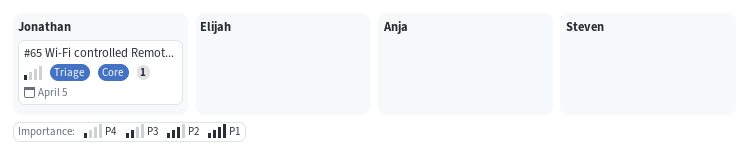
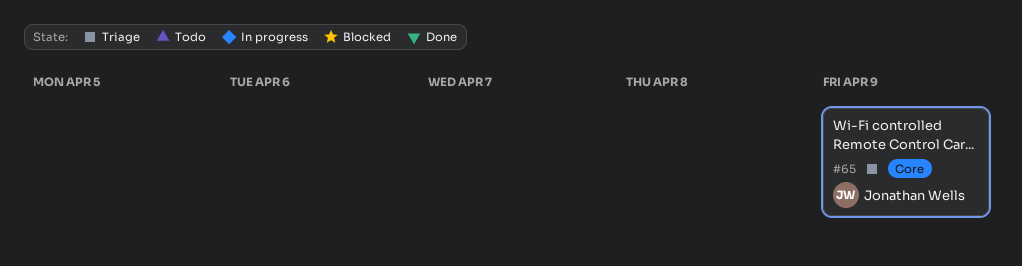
#65, due: Apr 5 -> Apr 9

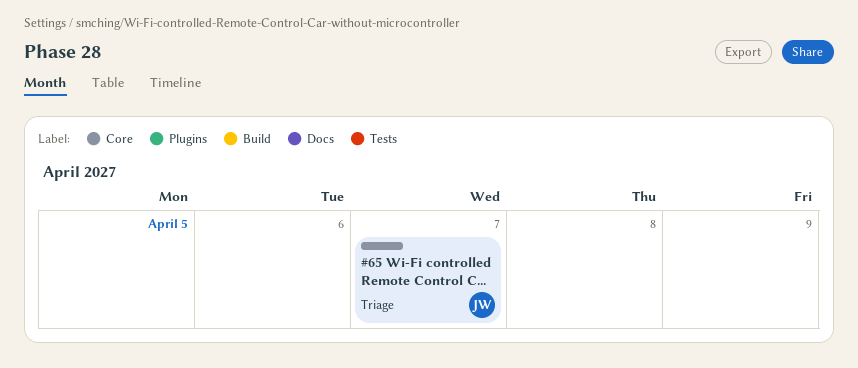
#65, due: Apr 9 -> Apr 7

